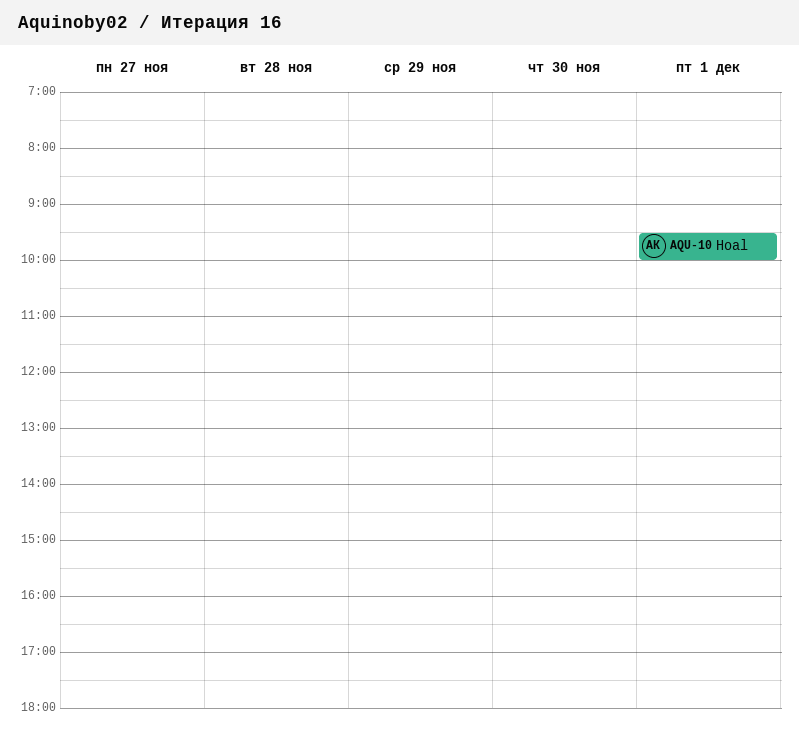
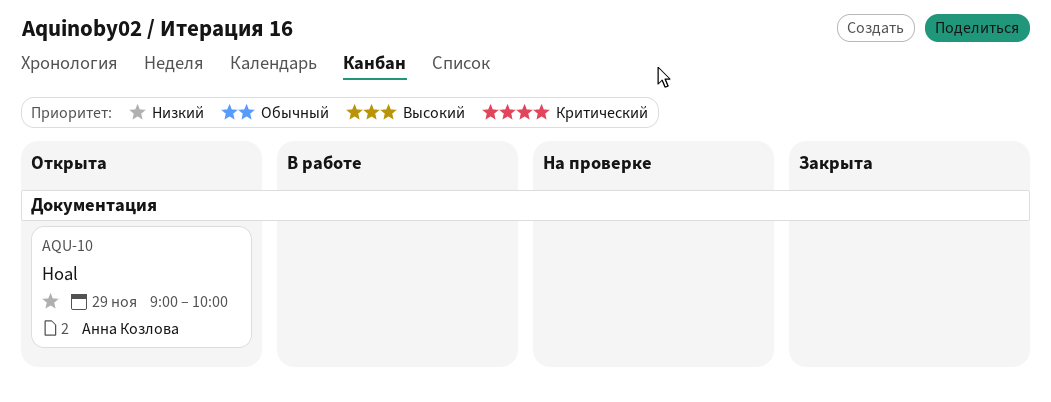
AQU-10, day: Dec 1 -> Nov 29
AQU-10, begins: 09:30 -> 09:00

